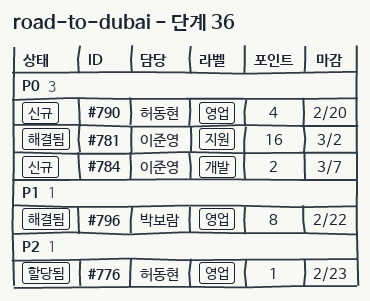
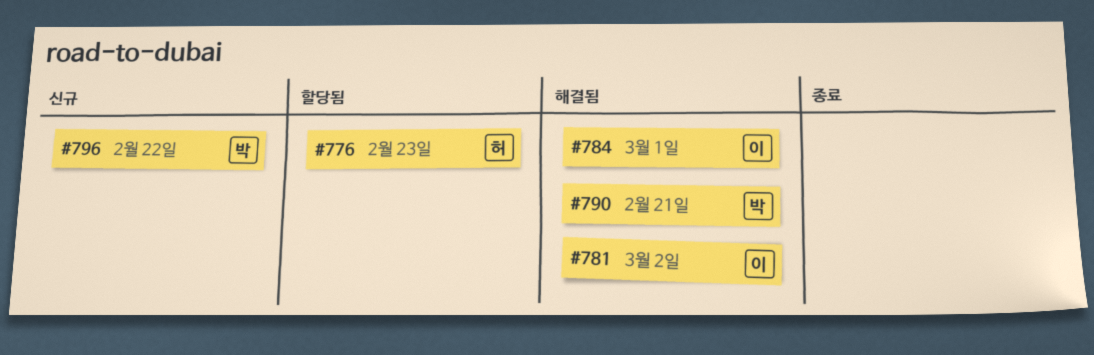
#784, status: 신규 -> 해결됨
#784, due: Mar 7 -> Mar 1
#790, status: 신규 -> 해결됨
#790, owner: 허동현 -> 박보람
#790, due: Feb 20 -> Feb 21
#796, status: 해결됨 -> 신규

